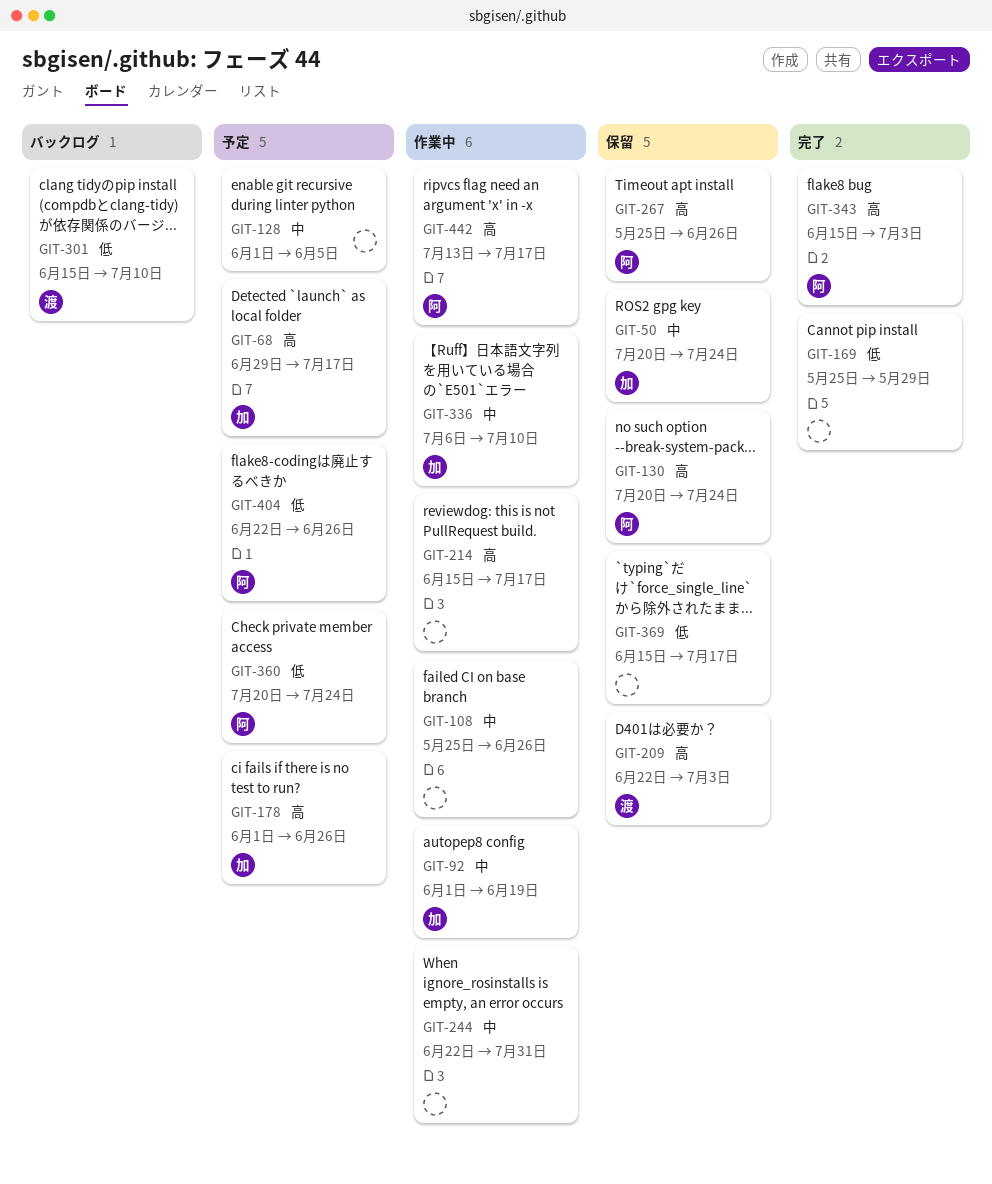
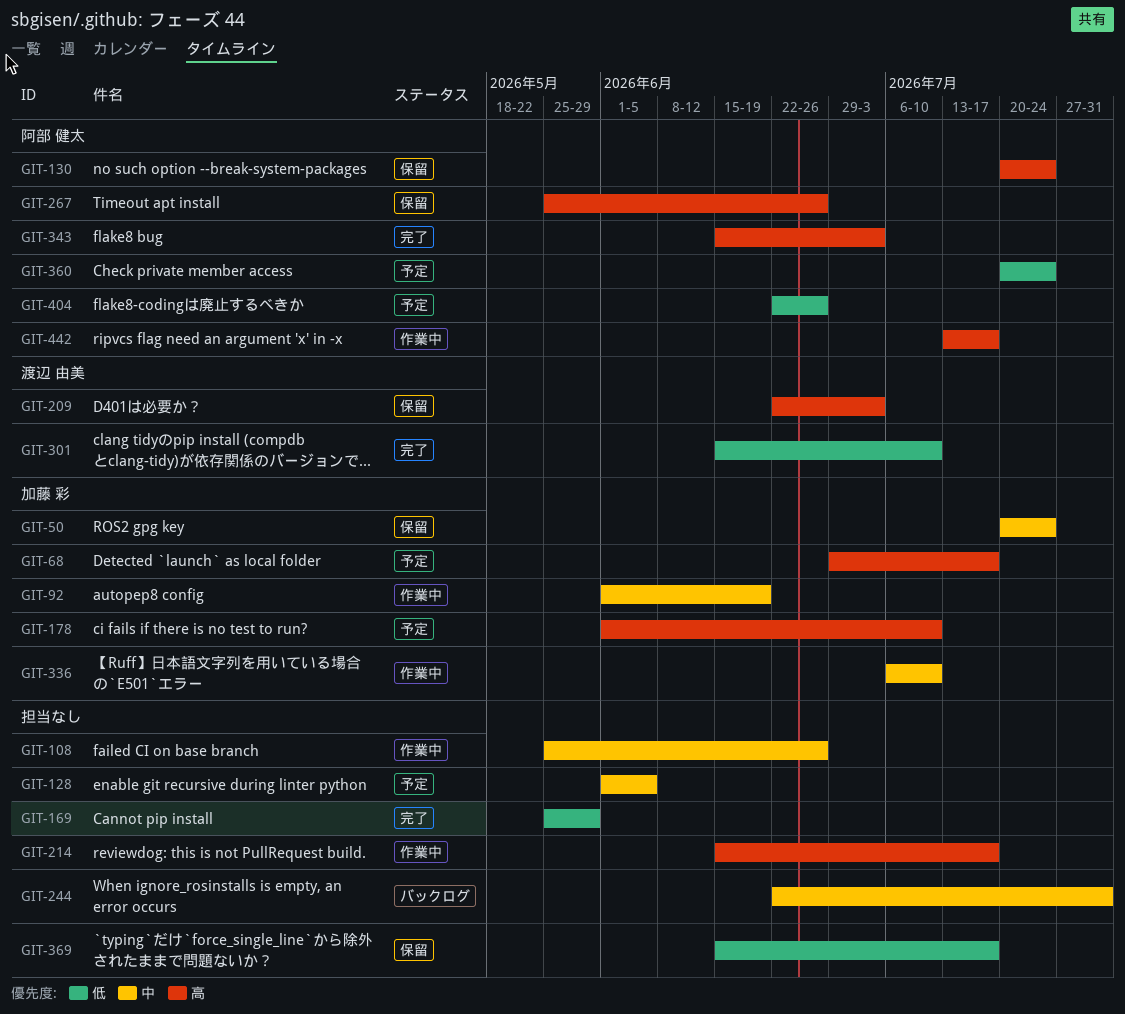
GIT-178, due: Jun 26 -> Jul 10
GIT-244, status: 作業中 -> バックログ
GIT-301, status: バックログ -> 完了

